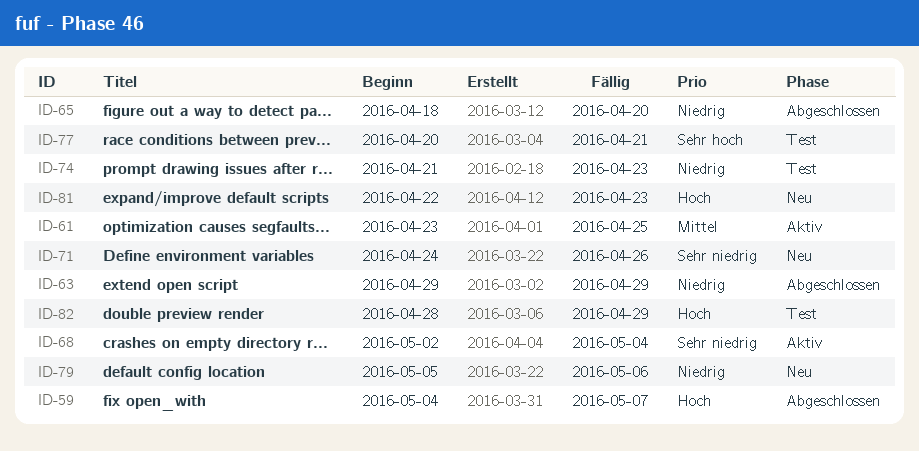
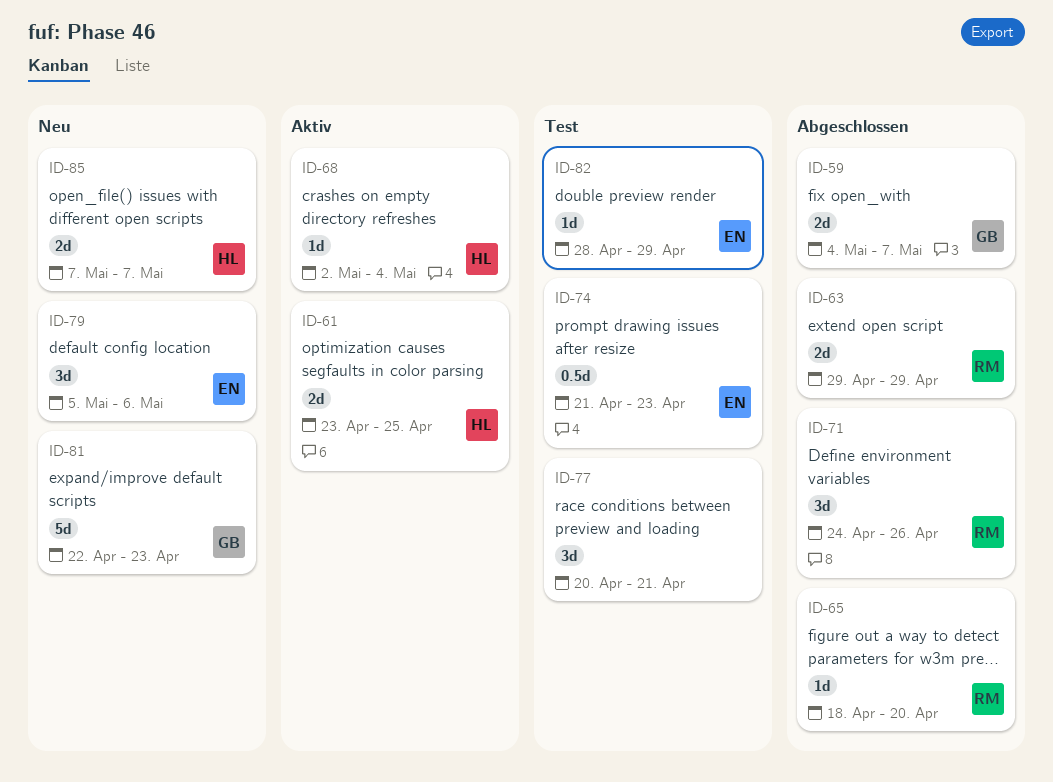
ID-71, status: Neu -> Abgeschlossen
ID-85: none -> present

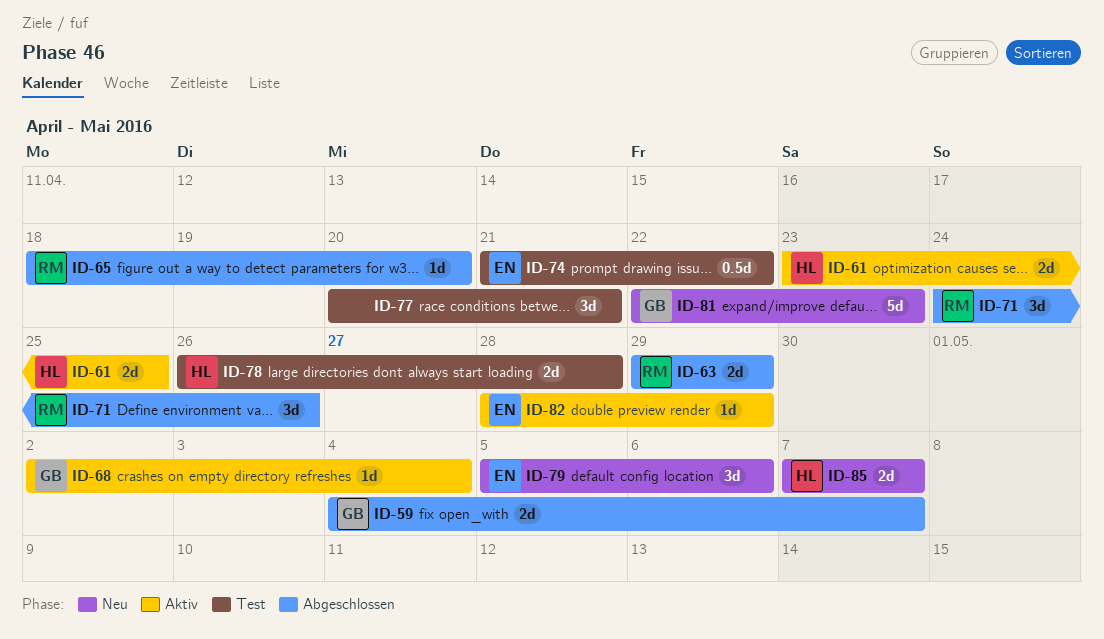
ID-68, owner: HL -> GB
ID-74, due: Apr 23 -> Apr 22
ID-78: none -> present
ID-82, status: Test -> Aktiv

